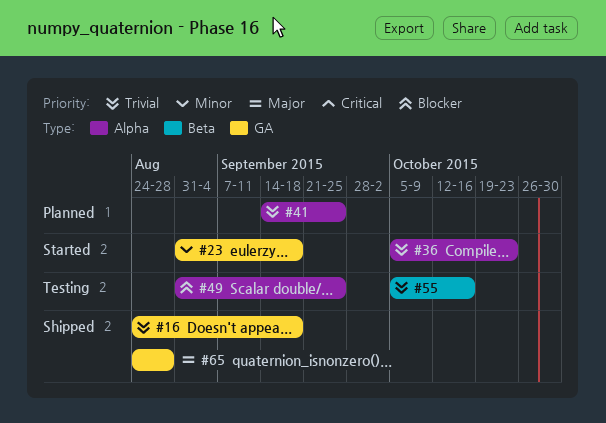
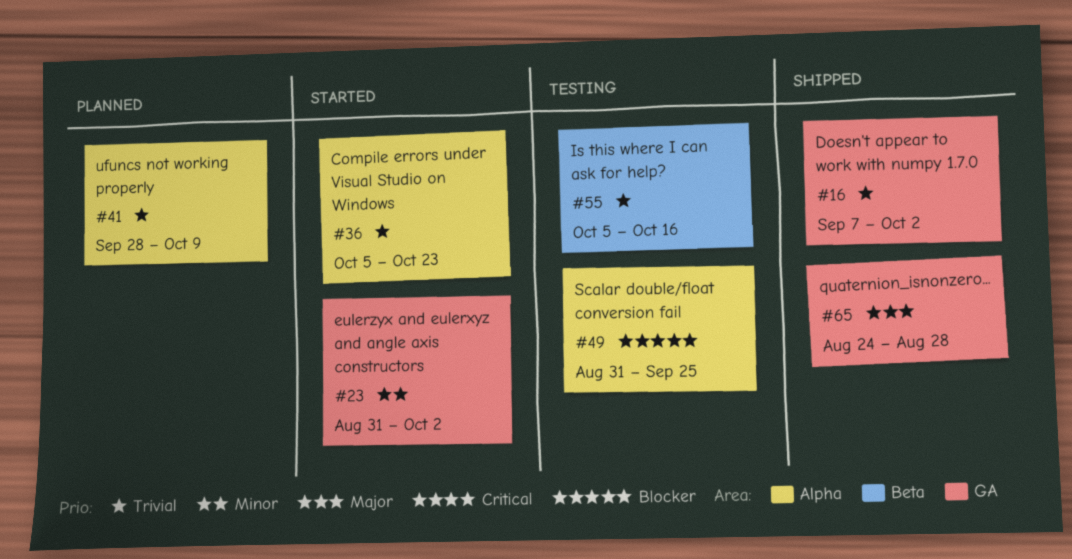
#16, start: Aug 24 -> Sep 7
#16, due: Sep 18 -> Oct 2
#23, due: Sep 18 -> Oct 2
#41, start: Sep 14 -> Sep 28
#41, due: Sep 25 -> Oct 9

